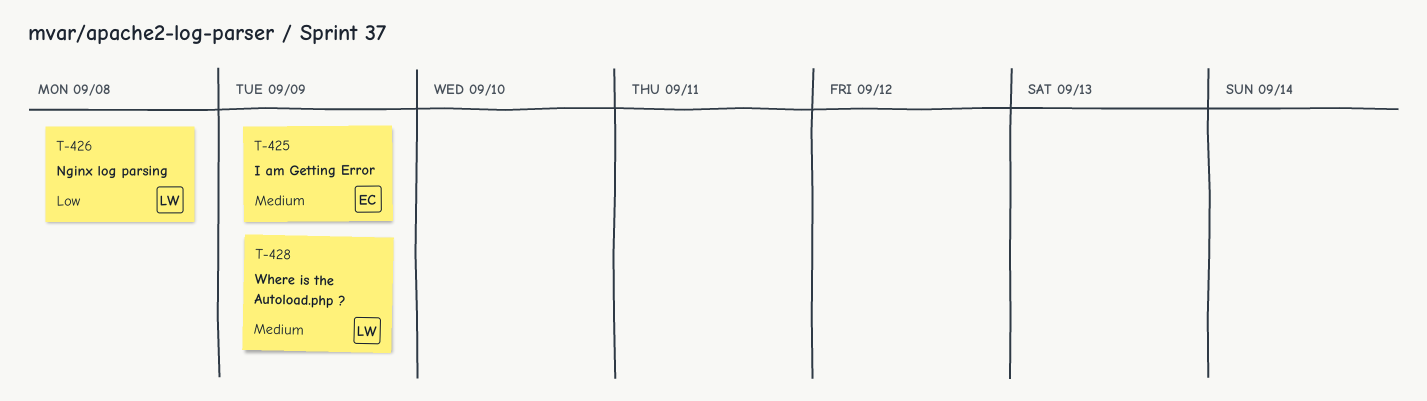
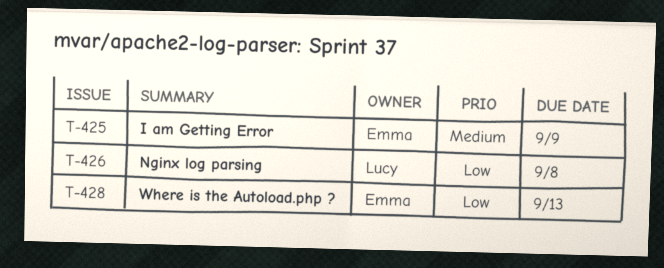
T-428, owner: Lucy -> Emma
T-428, priority: Medium -> Low
T-428, due: Sep 9 -> Sep 13

